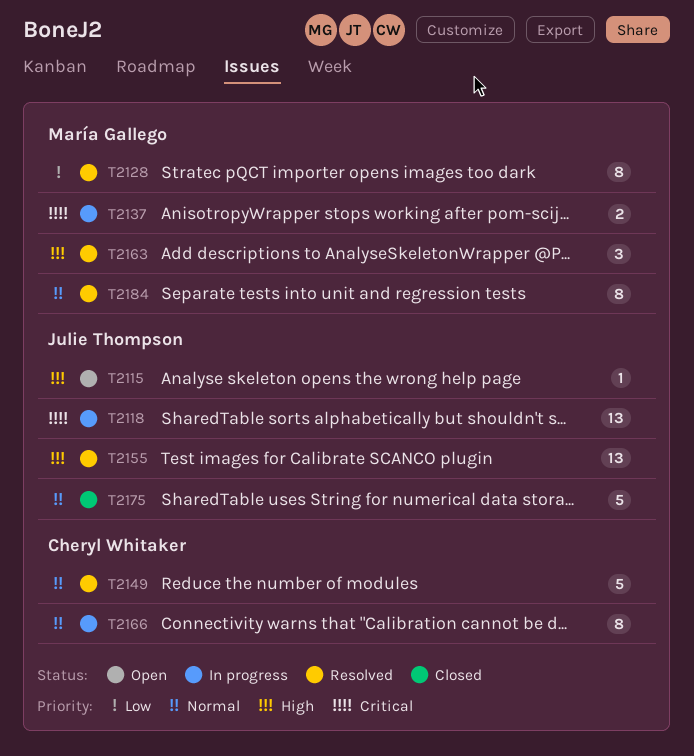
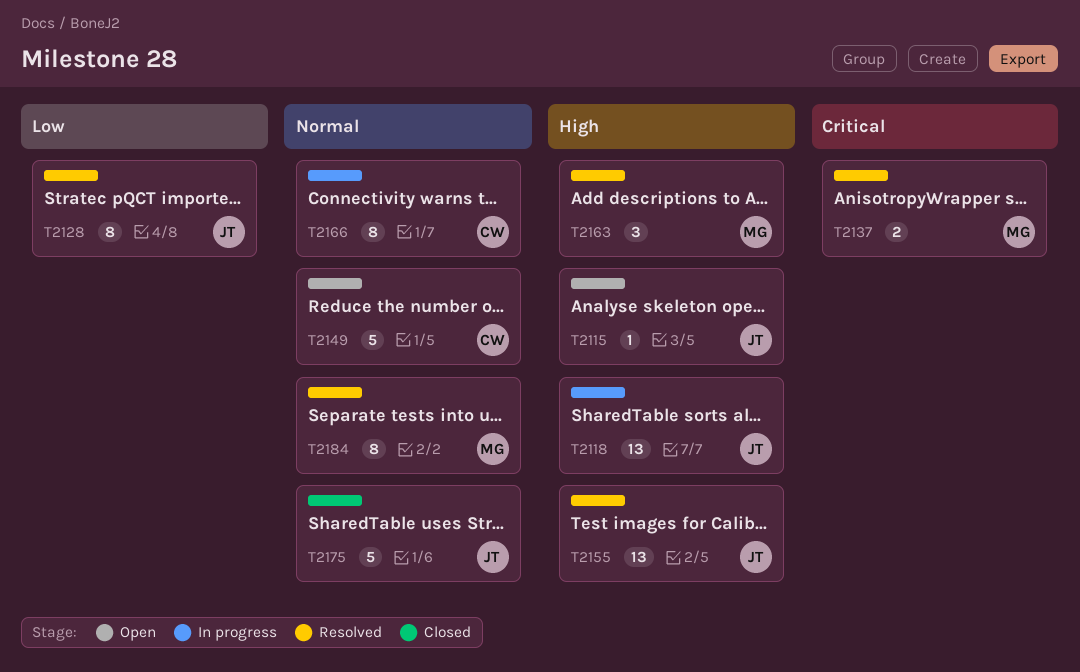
T2118, priority: Critical -> High
T2128, owner: María Gallego -> Julie Thompson
T2137, status: In progress -> Resolved
T2149, status: Resolved -> Open

